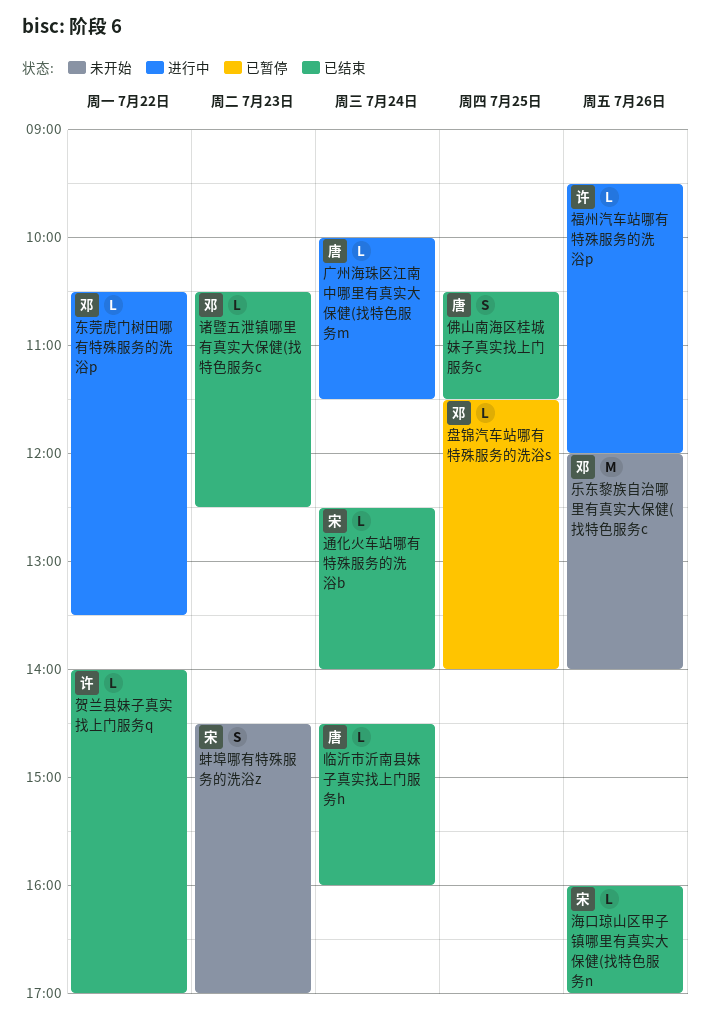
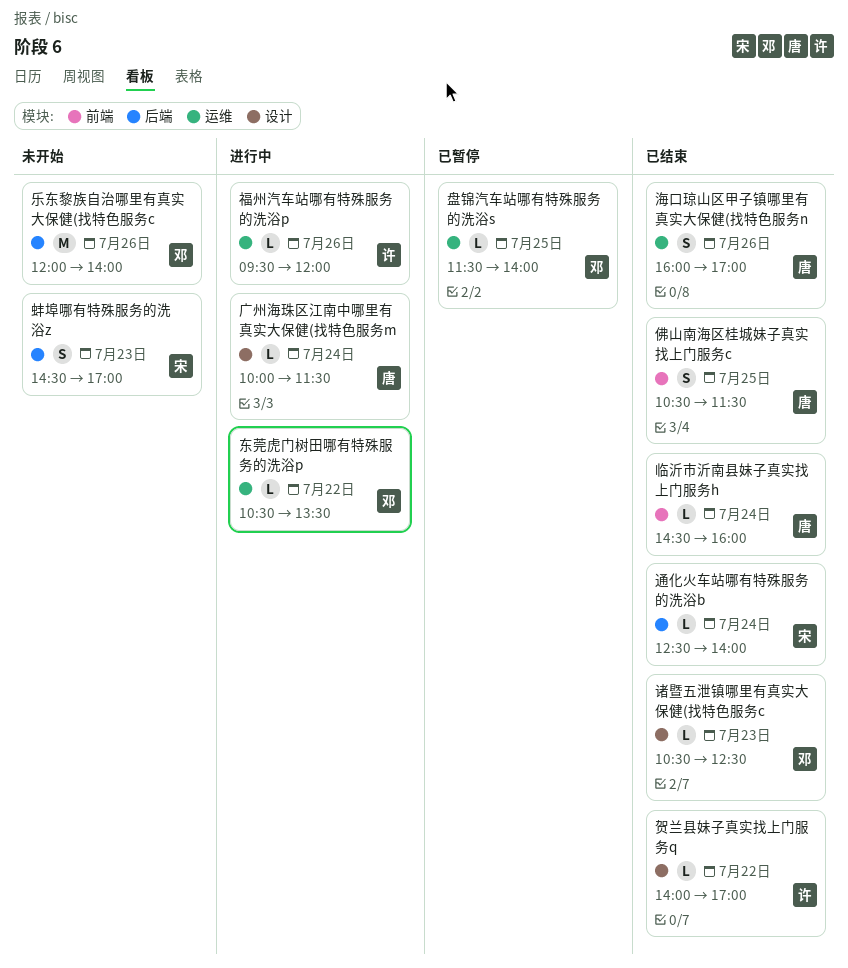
海口琼山区甲子镇哪里有真实大保健(找特色服务n, owner: 宋 -> 唐
海口琼山区甲子镇哪里有真实大保健(找特色服务n, estimate: L -> S

